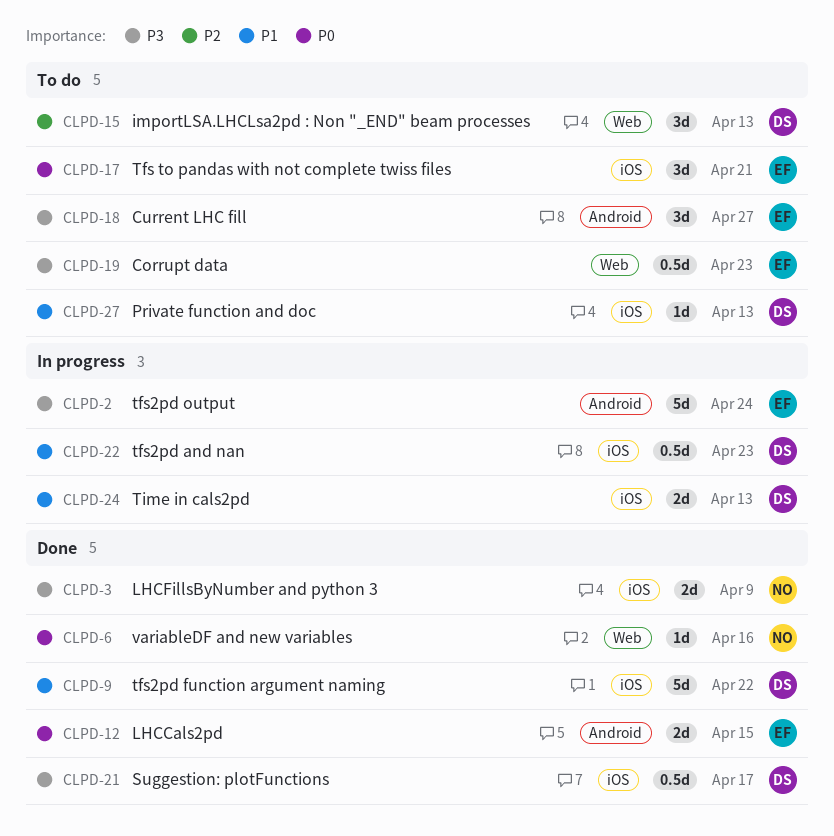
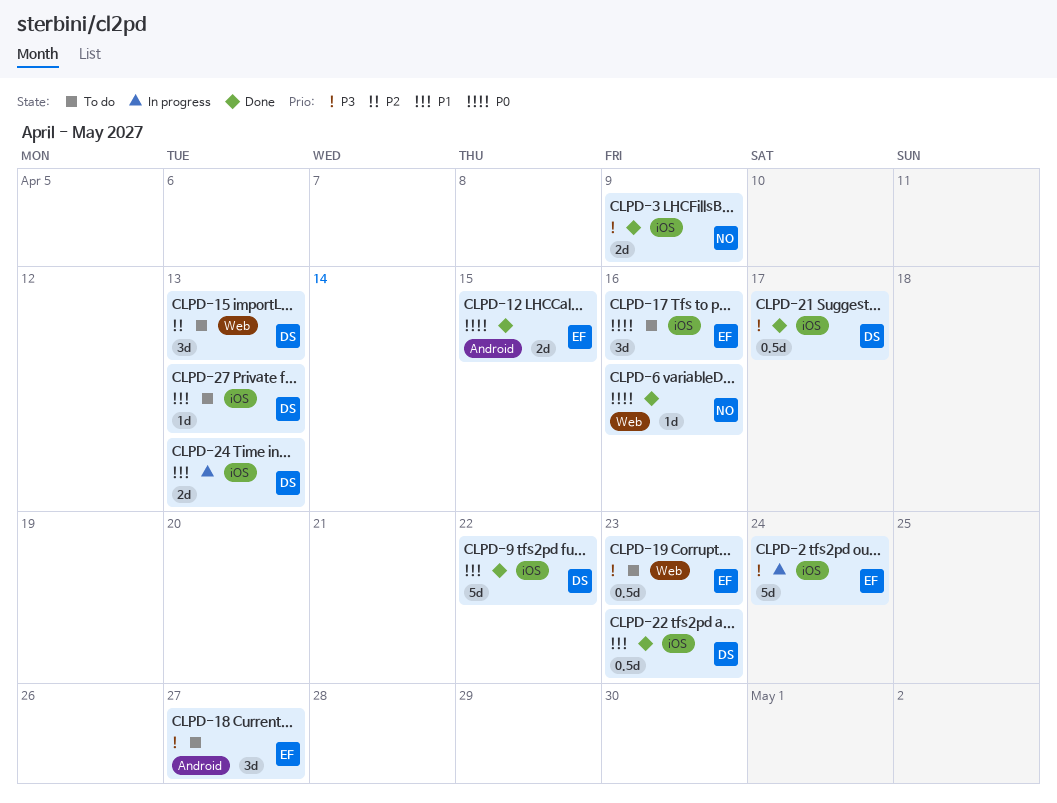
CLPD-2, label: Android -> iOS
CLPD-17, due: Apr 21 -> Apr 16
CLPD-22, status: In progress -> Done

